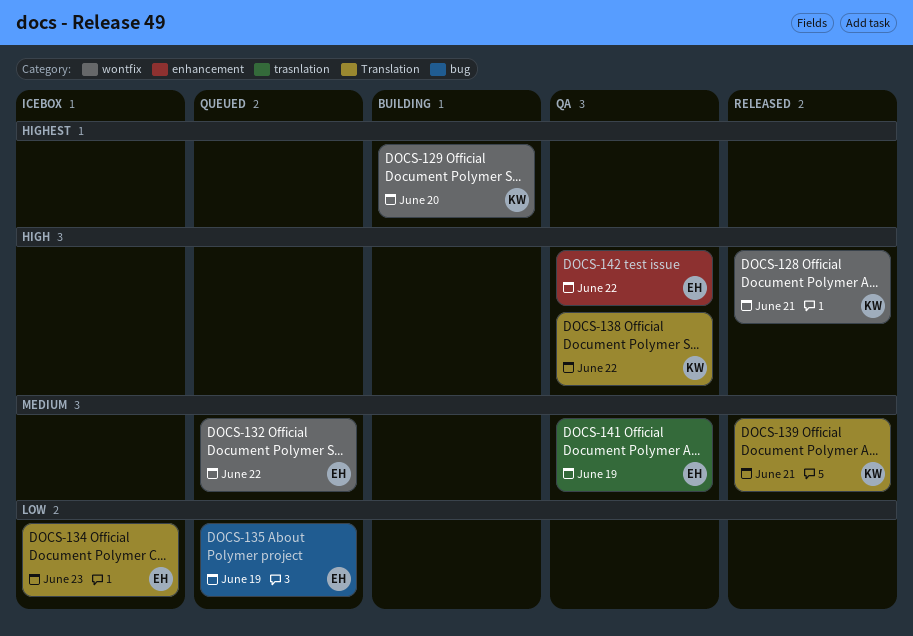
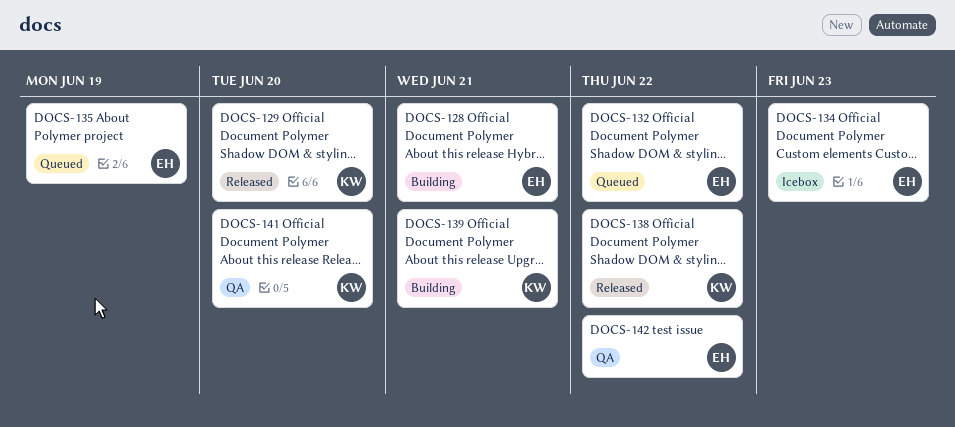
DOCS-128, status: Released -> Building
DOCS-128, owner: KW -> EH
DOCS-129, status: Building -> Released
DOCS-138, status: QA -> Released
DOCS-139, status: Released -> Building
DOCS-141, owner: EH -> KW
DOCS-141, due: Jun 19 -> Jun 20

